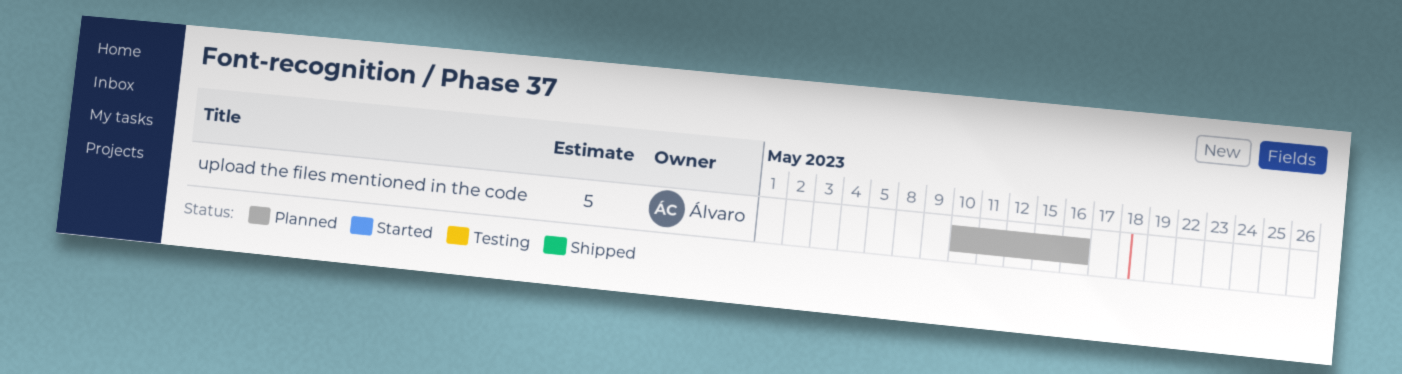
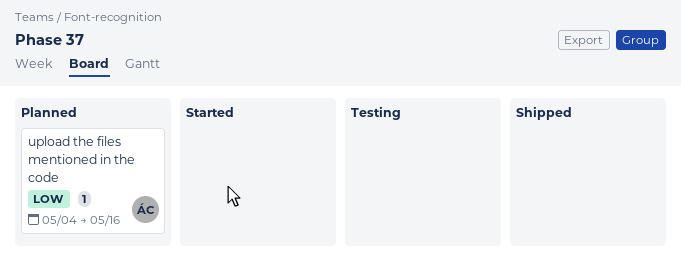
upload the files mentioned in the code, estimate: 5 -> 1
upload the files mentioned in the code, start: May 10 -> May 4

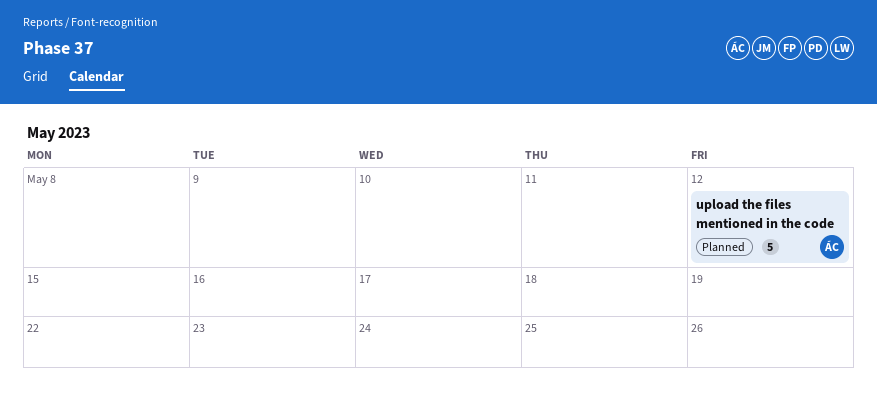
upload the files mentioned in the code, estimate: 1 -> 5
upload the files mentioned in the code, due: May 16 -> May 12

